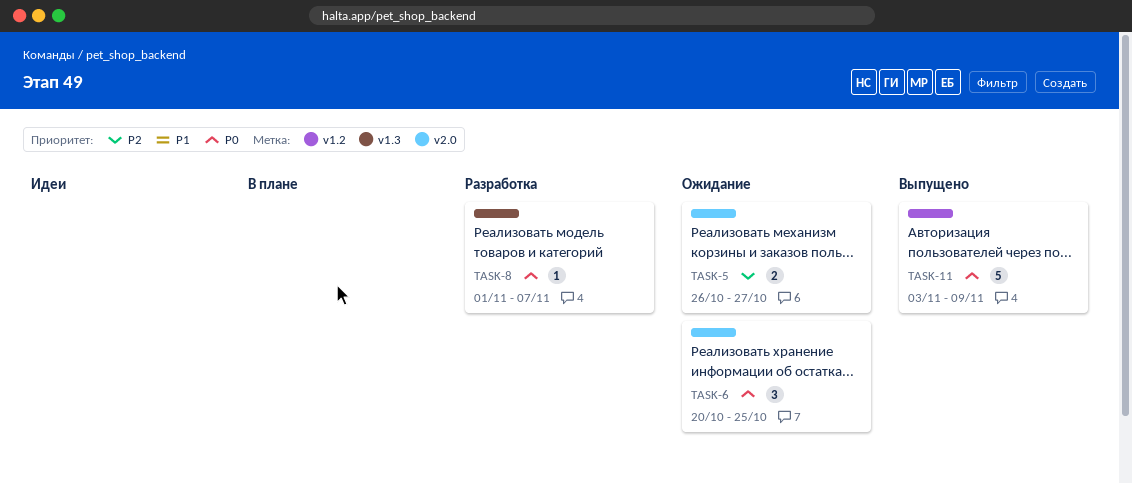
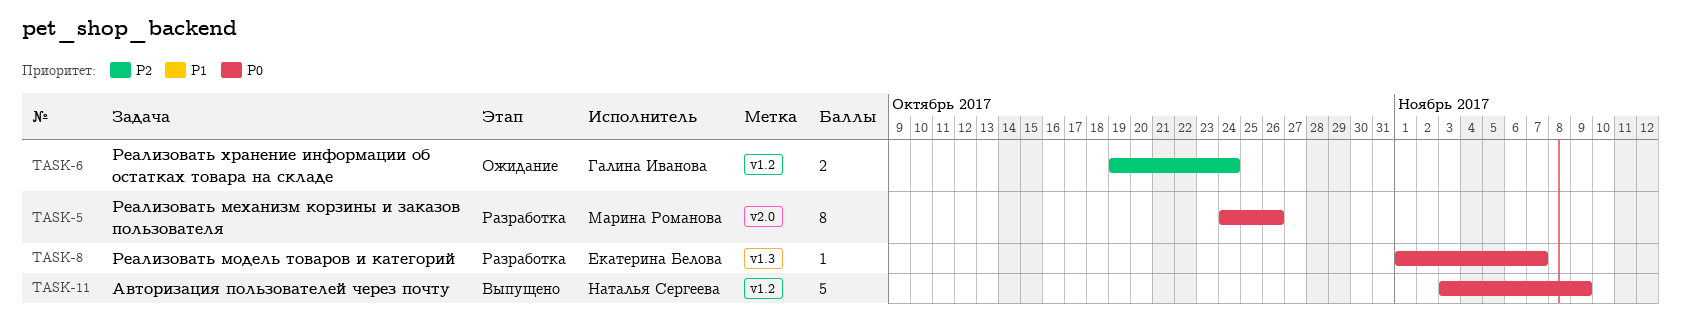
TASK-5, status: Ожидание -> Разработка
TASK-5, priority: P2 -> P0
TASK-5, estimate: 2 -> 8
TASK-5, start: Oct 26 -> Oct 24
TASK-5, due: Oct 27 -> Oct 26
TASK-6, priority: P0 -> P2
TASK-6, label: v2.0 -> v1.2
TASK-6, estimate: 3 -> 2
TASK-6, start: Oct 20 -> Oct 19
TASK-6, due: Oct 25 -> Oct 24

